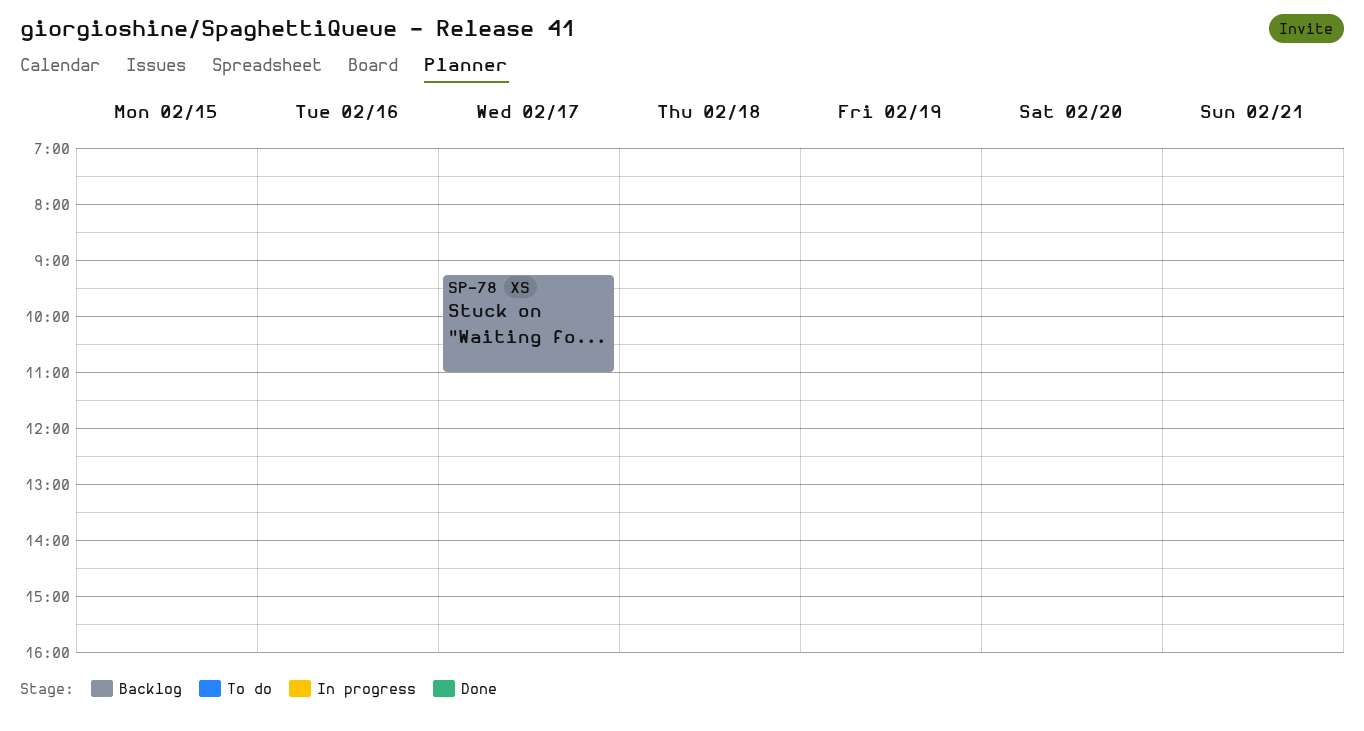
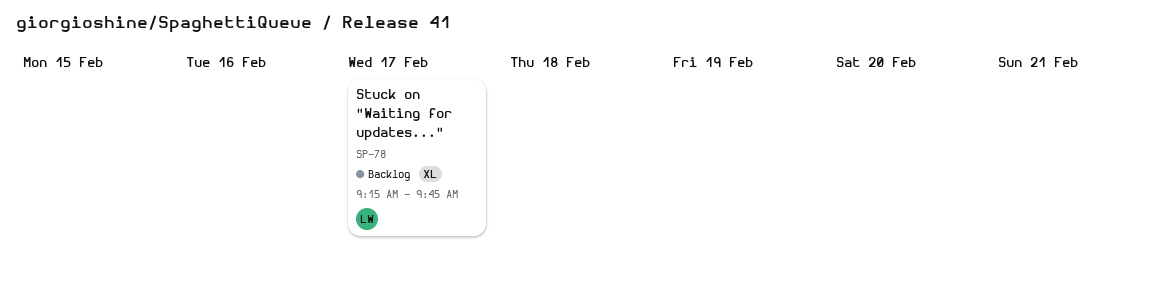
SP-78, estimate: XS -> XL
SP-78, ends: 11:00 -> 09:45

